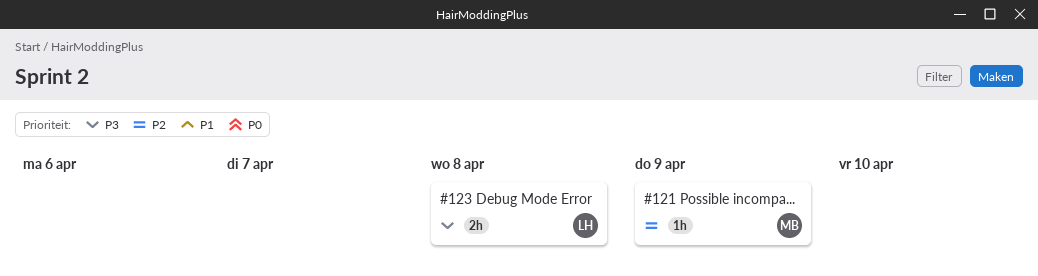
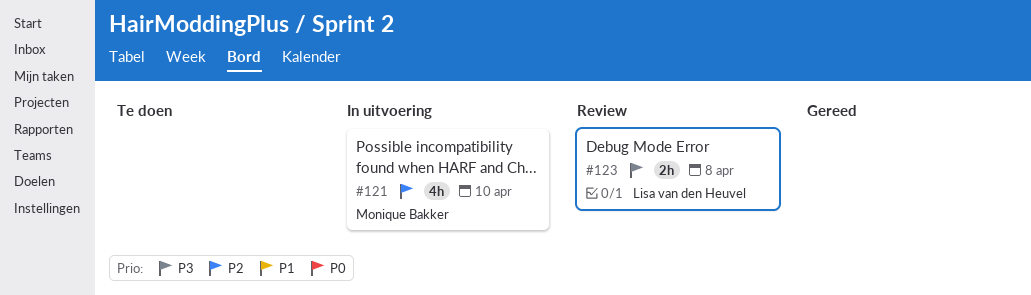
#121, estimate: 1h -> 4h
#121, due: Apr 9 -> Apr 10

